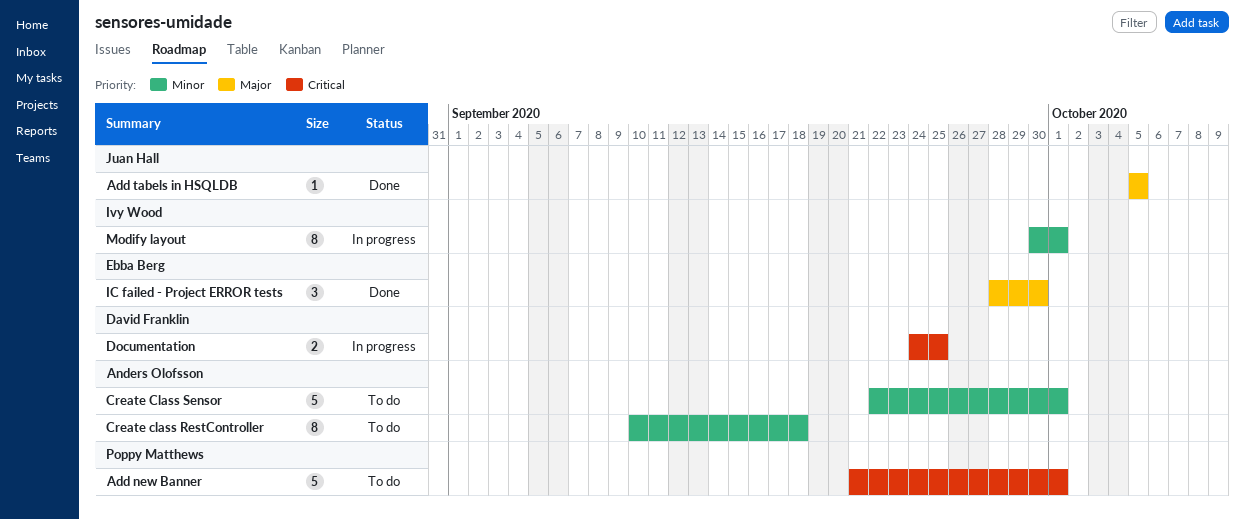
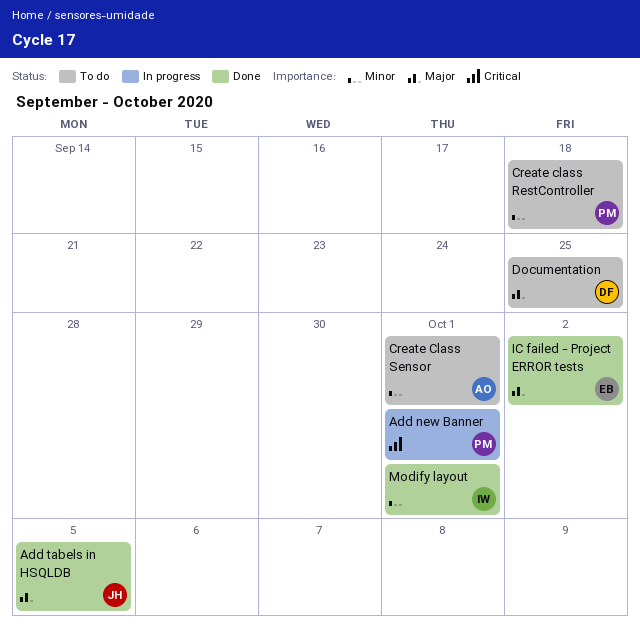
Add new Banner, status: To do -> In progress
Create class RestController, owner: Anders Olofsson -> Poppy Matthews
Documentation, status: In progress -> To do
Documentation, priority: Critical -> Major
IC failed - Project ERROR tests, due: Sep 30 -> Oct 2
Modify layout, status: In progress -> Done

